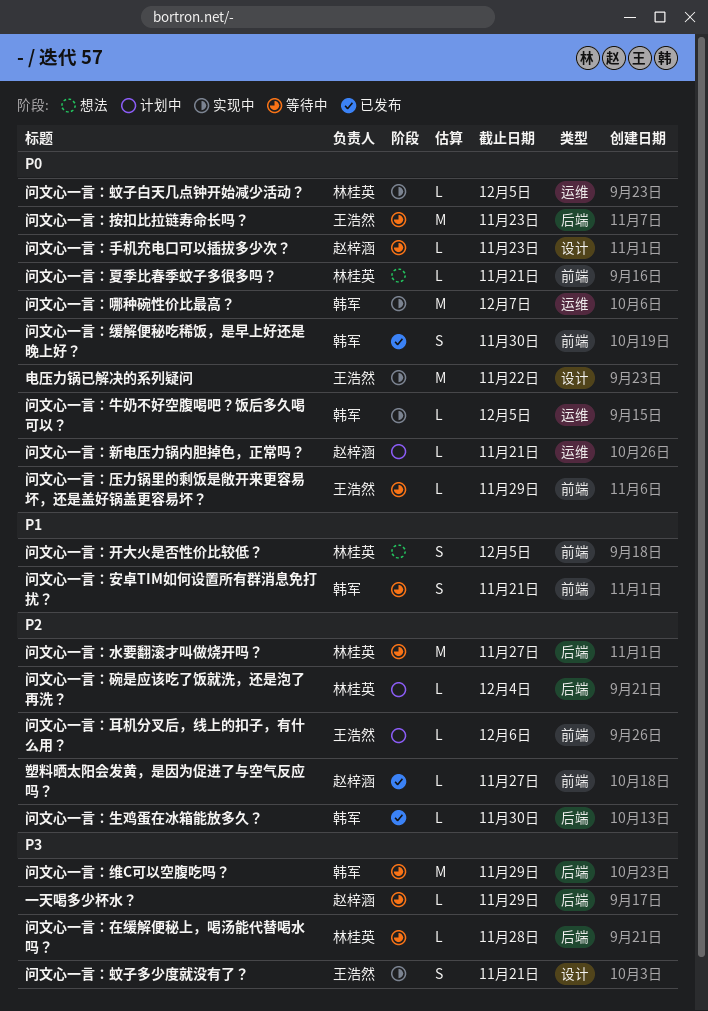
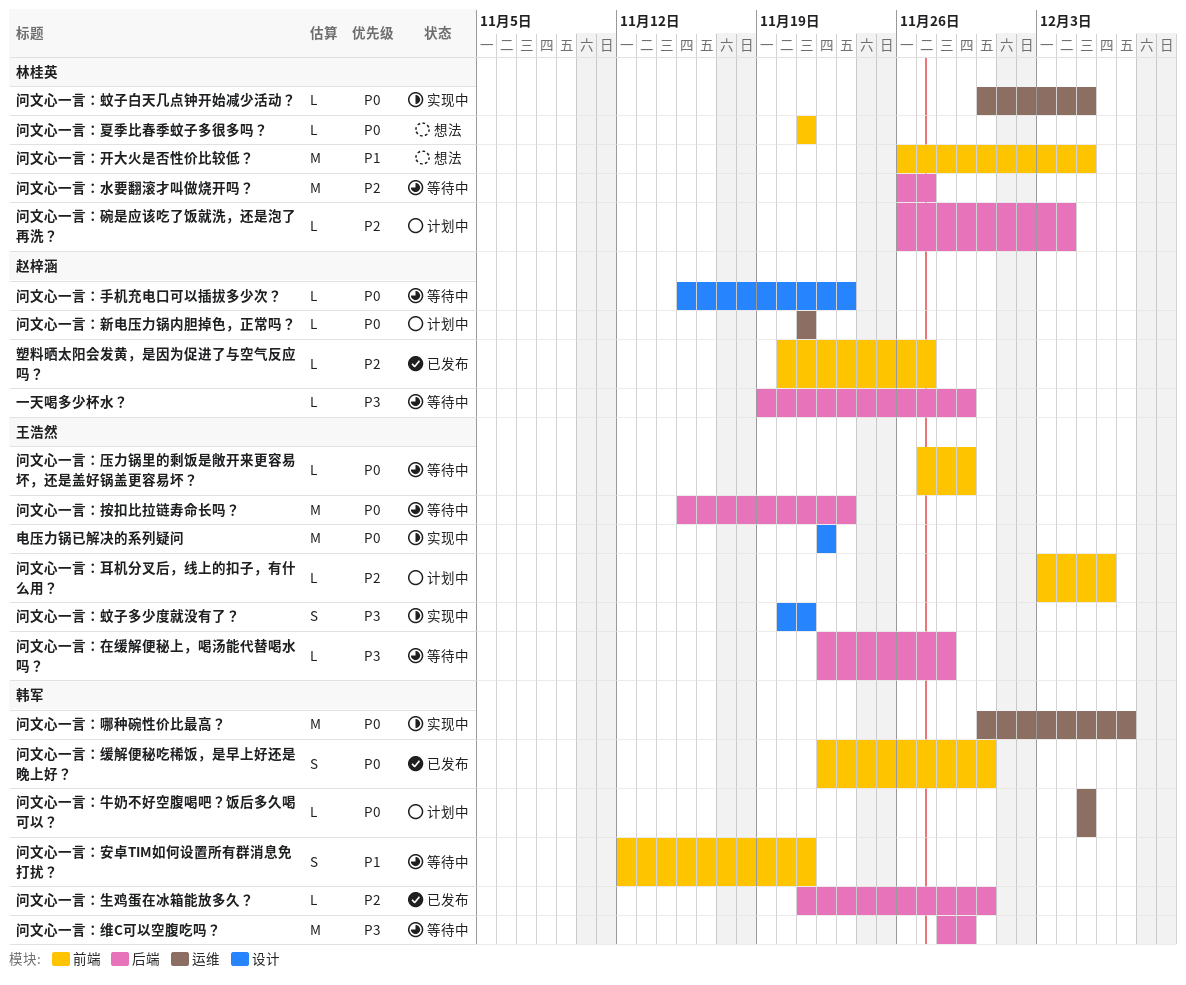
问文心一言：在缓解便秘上，喝汤能代替喝水吗？, owner: 林桂英 -> 王浩然
问文心一言：开大火是否性价比较低？, estimate: S -> M
问文心一言：牛奶不好空腹喝吧？饭后多久喝可以？, status: 实现中 -> 计划中

